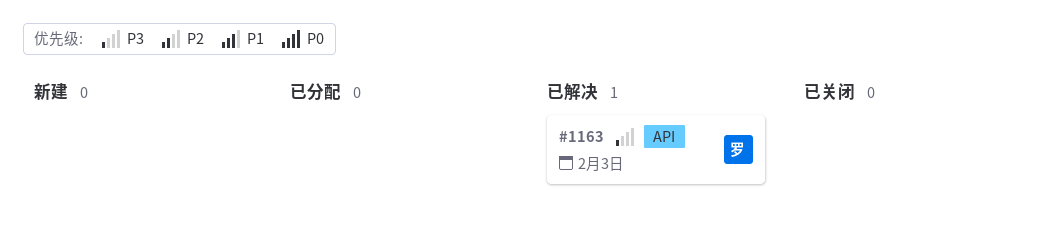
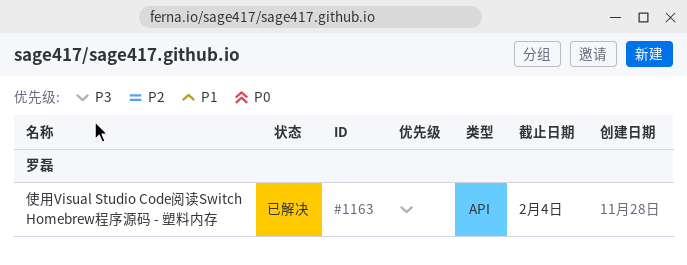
#1163, due: Feb 3 -> Feb 4

